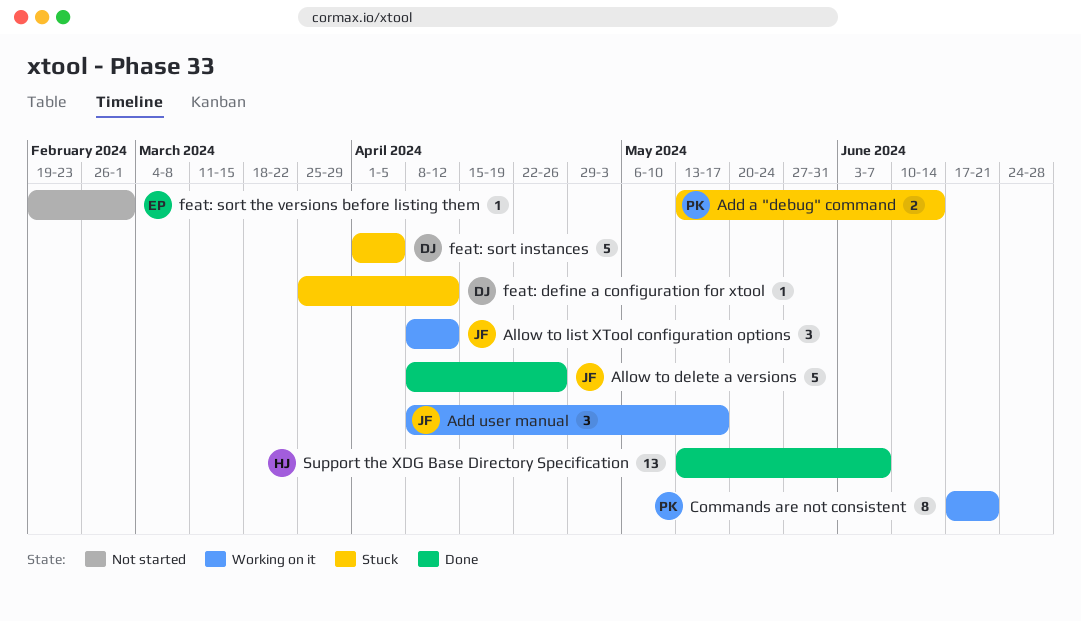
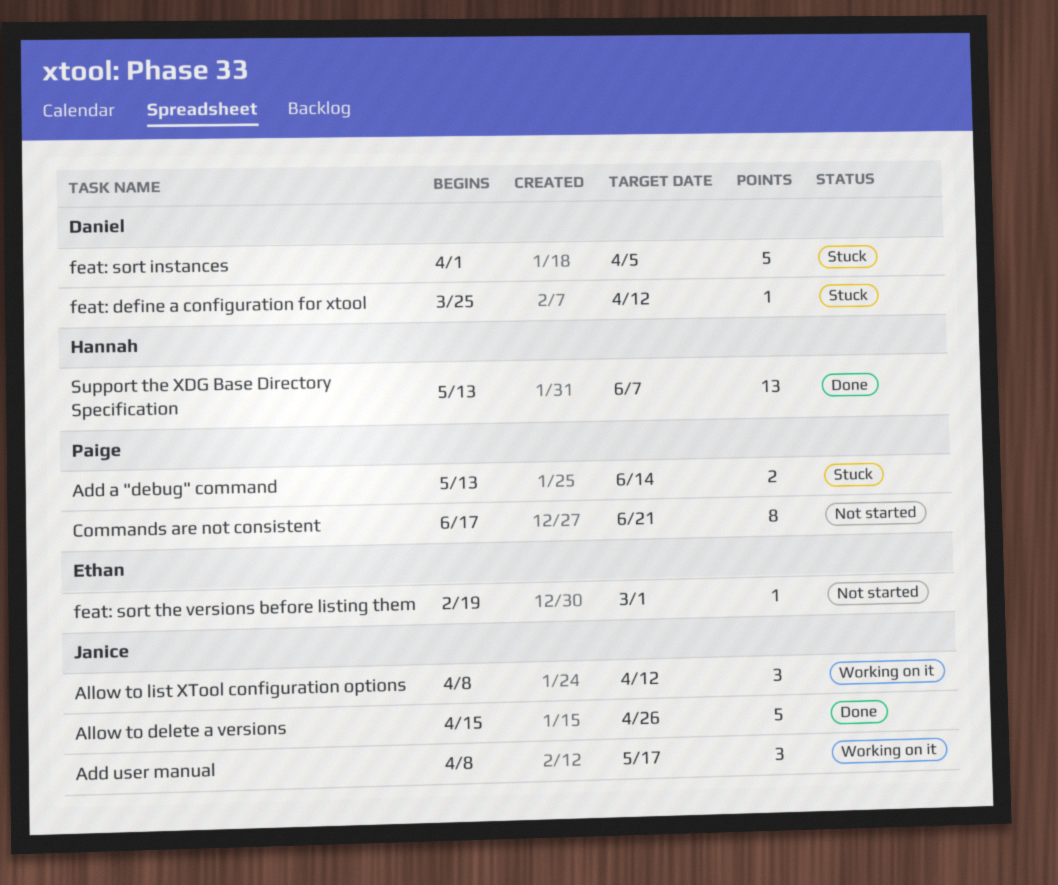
Allow to delete a versions, start: Apr 8 -> Apr 15
Commands are not consistent, status: Working on it -> Not started

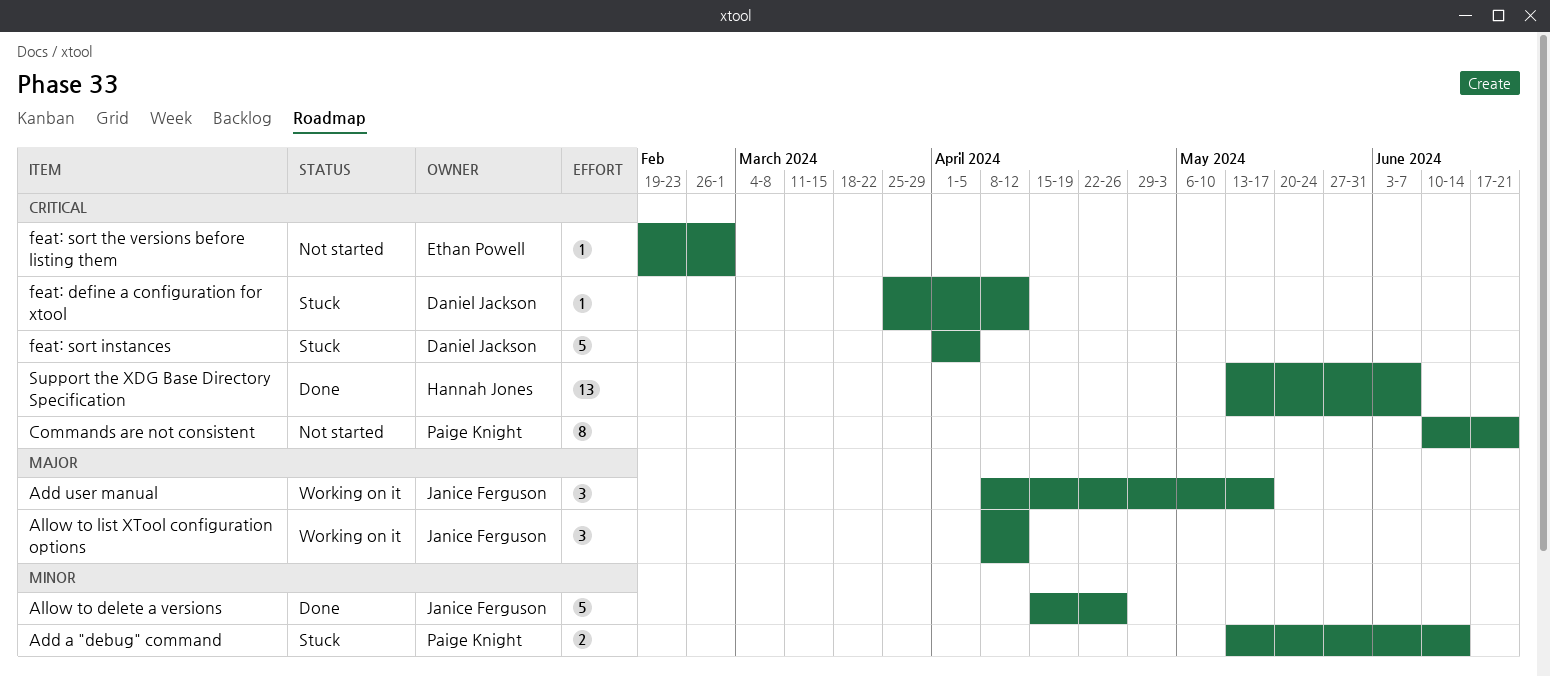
Commands are not consistent, start: Jun 17 -> Jun 10

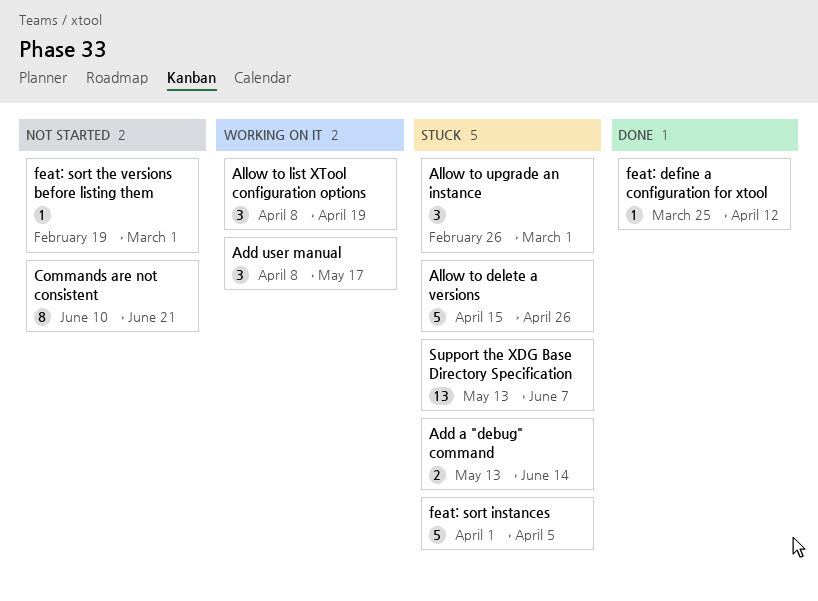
Allow to delete a versions, status: Done -> Stuck
Allow to list XTool configuration options, due: Apr 12 -> Apr 19
Allow to upgrade an instance: none -> present
feat: define a configuration for xtool, status: Stuck -> Done
Support the XDG Base Directory Specification, status: Done -> Stuck

